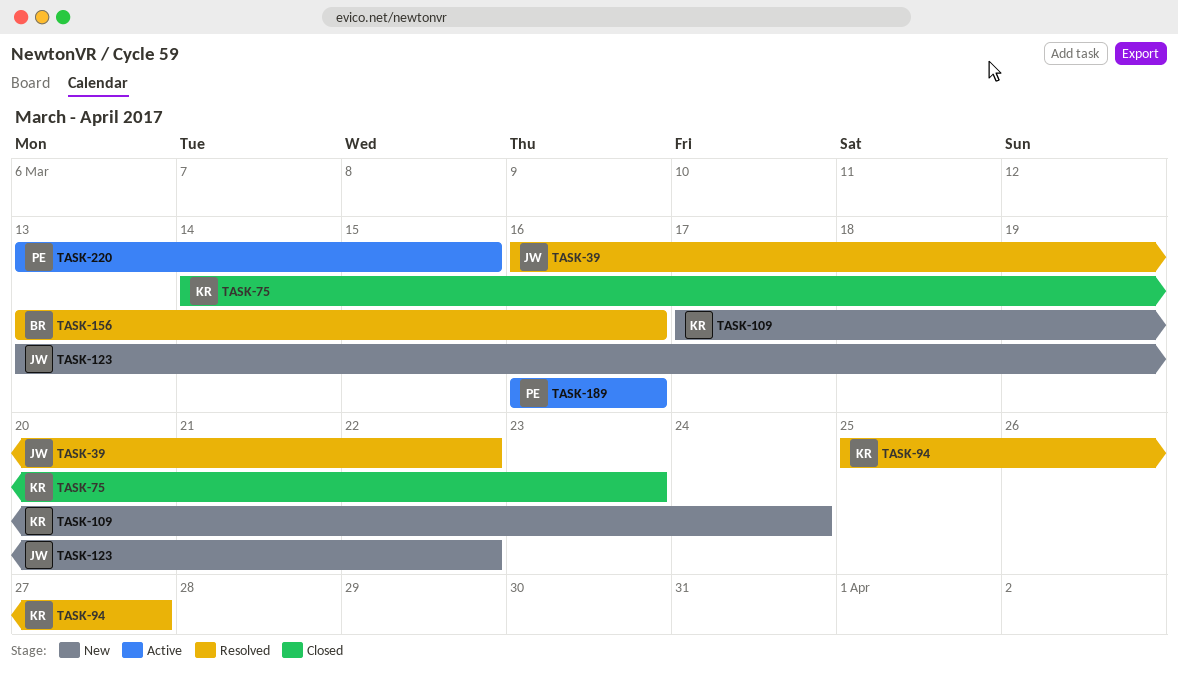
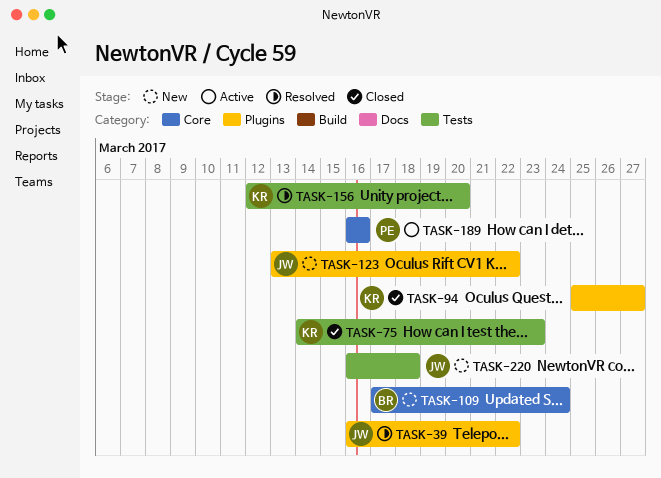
TASK-94, status: Resolved -> Closed
TASK-109, owner: KR -> BR
TASK-156, owner: BR -> KR
TASK-156, start: Mar 13 -> Mar 12
TASK-156, due: Mar 16 -> Mar 20
TASK-220, status: Active -> New
TASK-220, owner: PE -> JW
TASK-220, start: Mar 13 -> Mar 16
TASK-220, due: Mar 15 -> Mar 18

